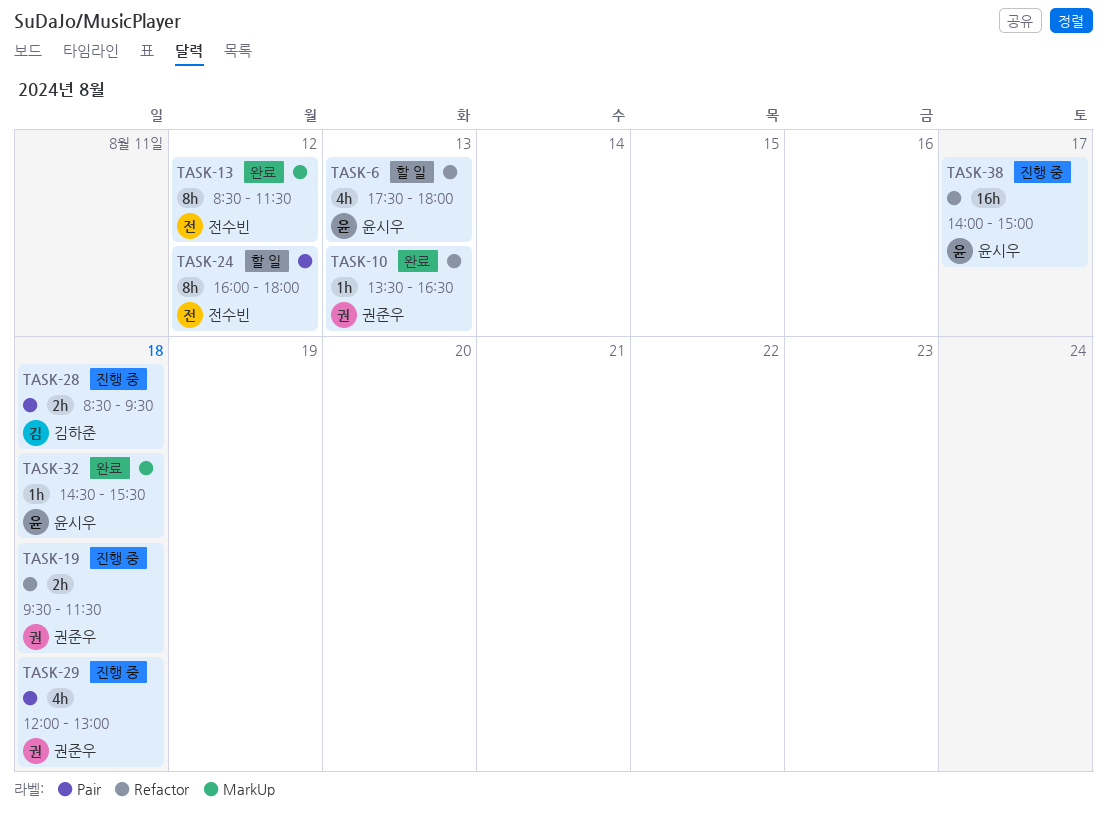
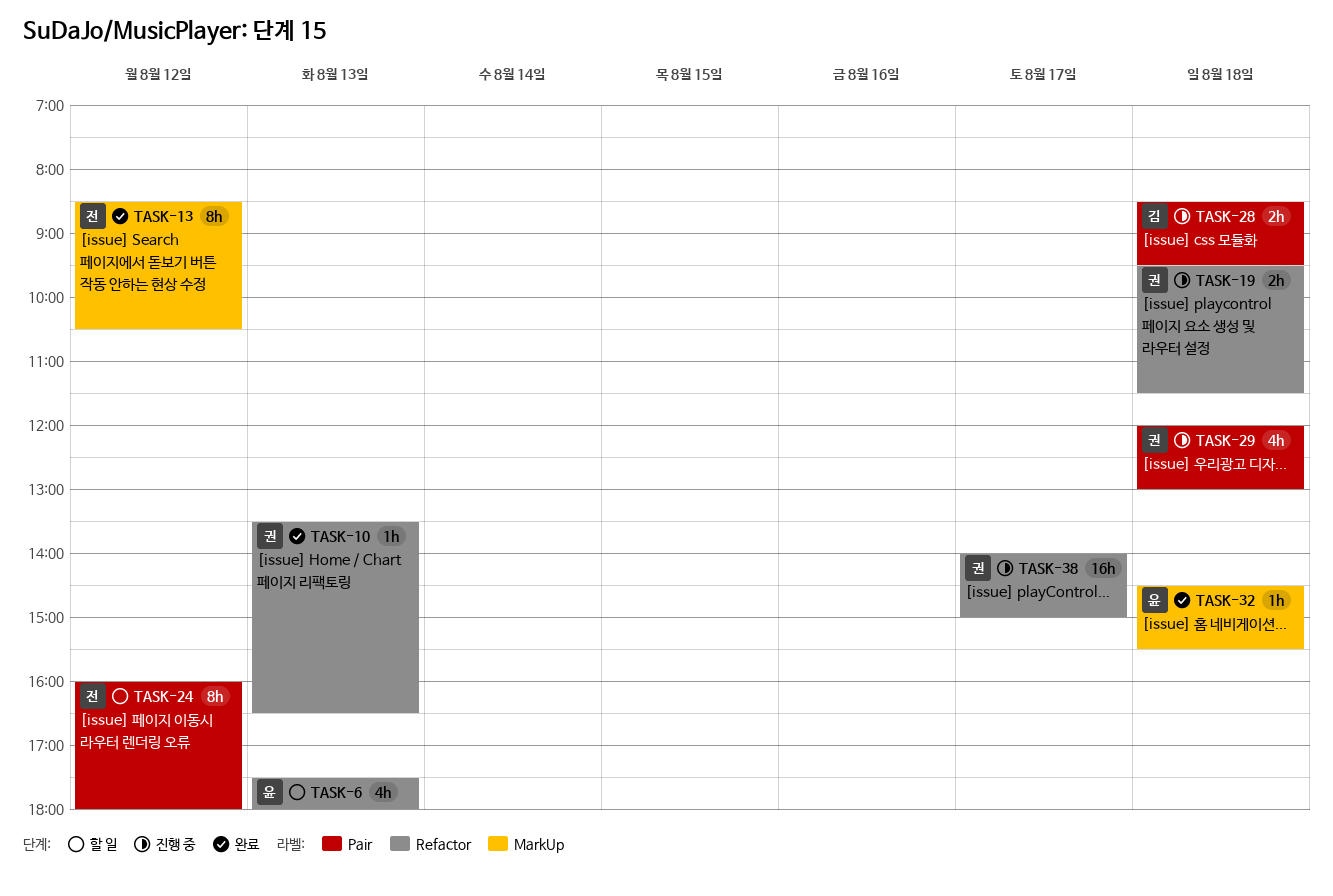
TASK-13, ends: 11:30 -> 10:30
TASK-38, owner: 윤시우 -> 권준우

